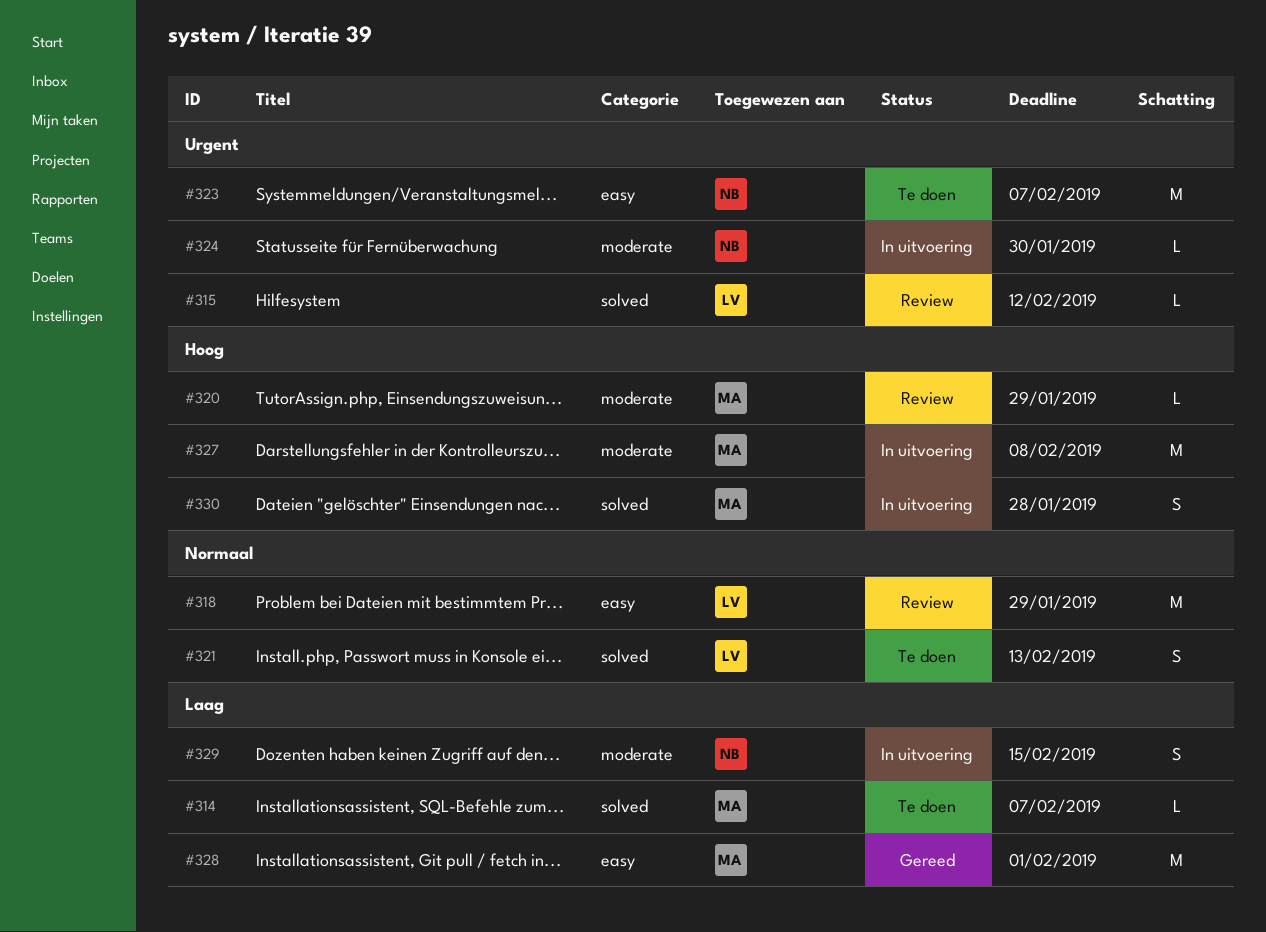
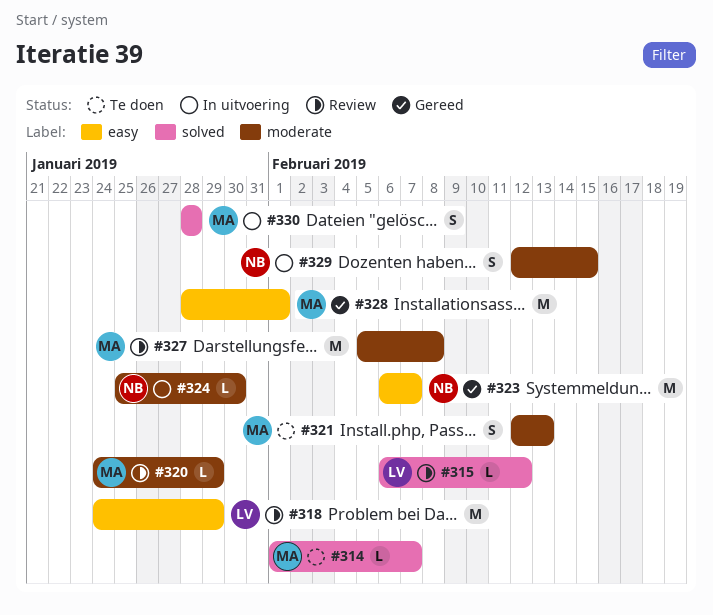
#321, owner: LV -> MA
#321, label: solved -> moderate
#323, status: Te doen -> Gereed
#327, status: In uitvoering -> Review

